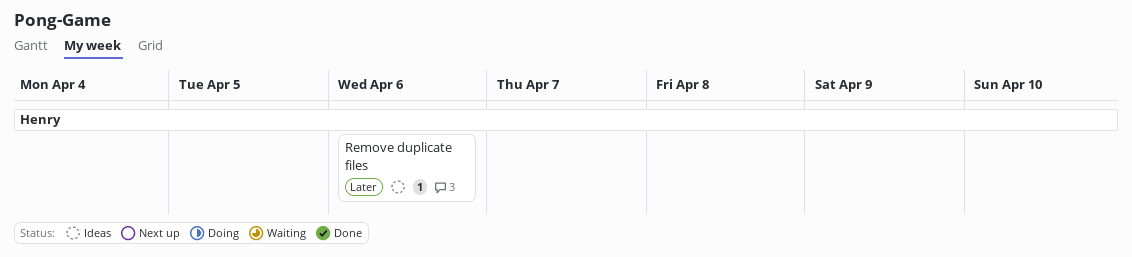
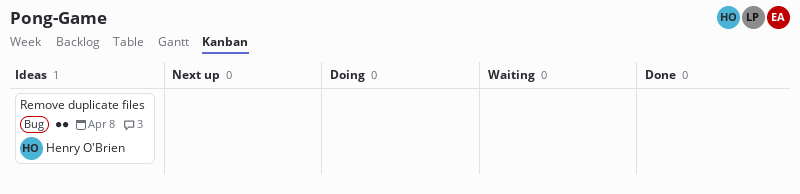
Remove duplicate files, estimate: 1 -> 2
Remove duplicate files, due: Apr 6 -> Apr 8

